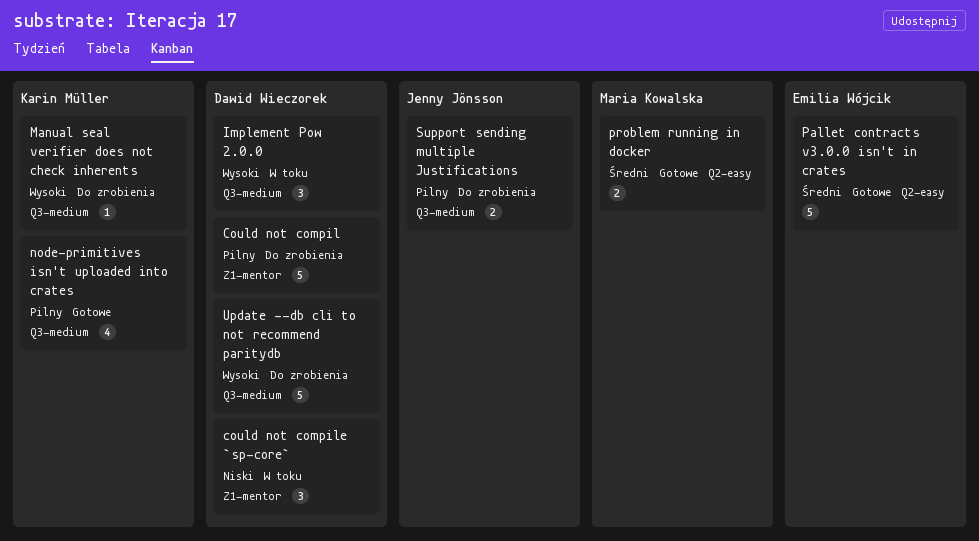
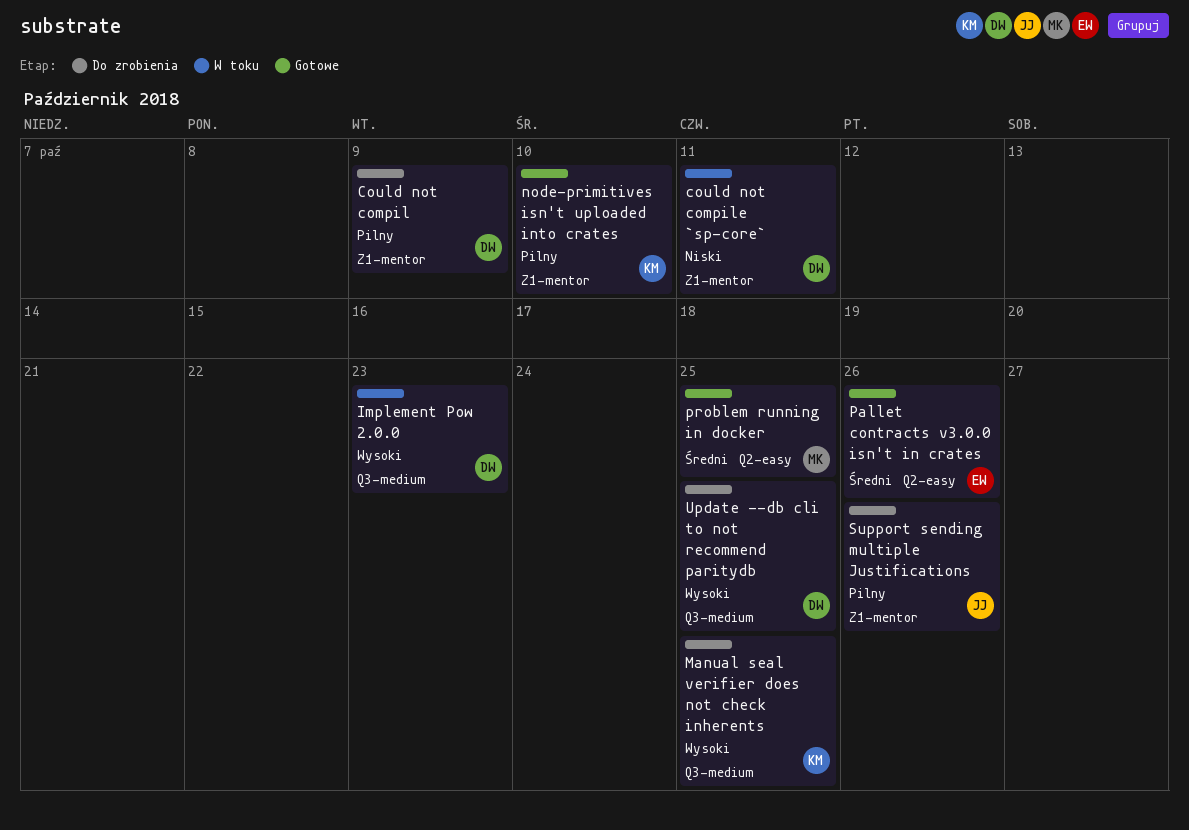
node-primitives isn't uploaded into crates, label: Q3-medium -> Z1-mentor
Support sending multiple Justifications, label: Q3-medium -> Z1-mentor

